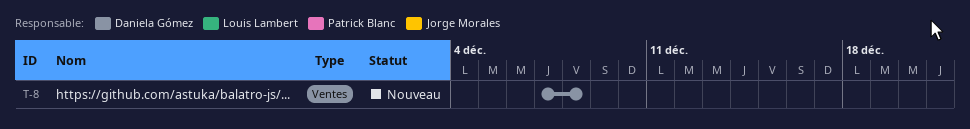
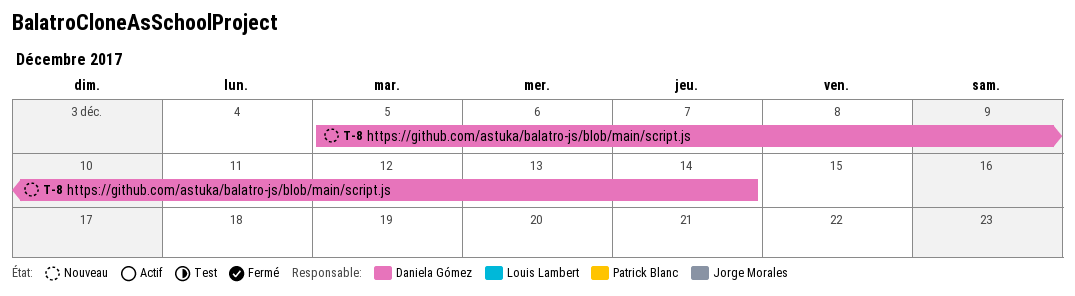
T-8, start: Dec 7 -> Dec 5
T-8, due: Dec 8 -> Dec 14

